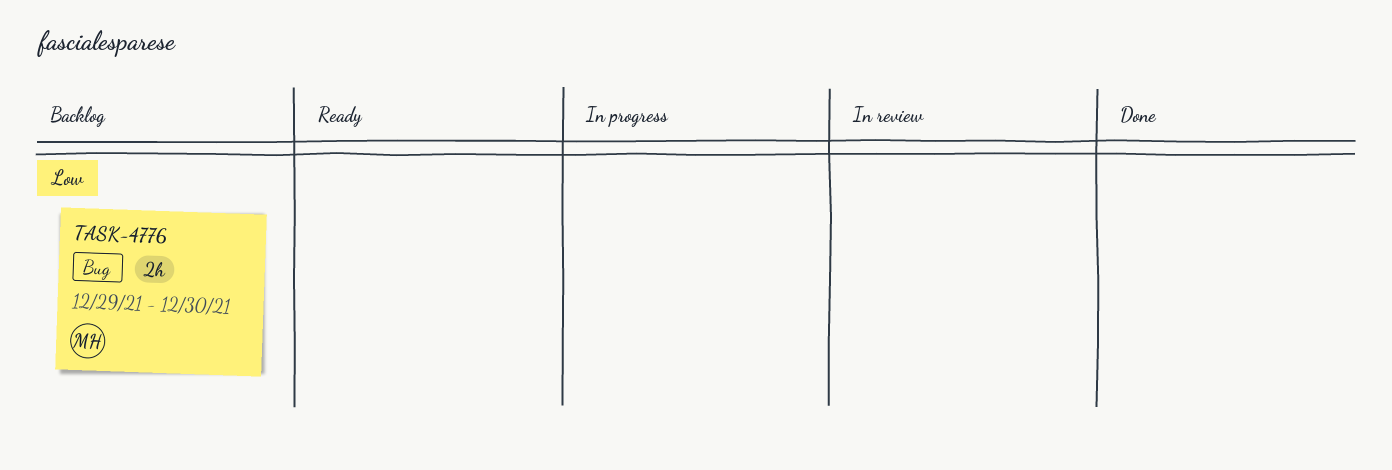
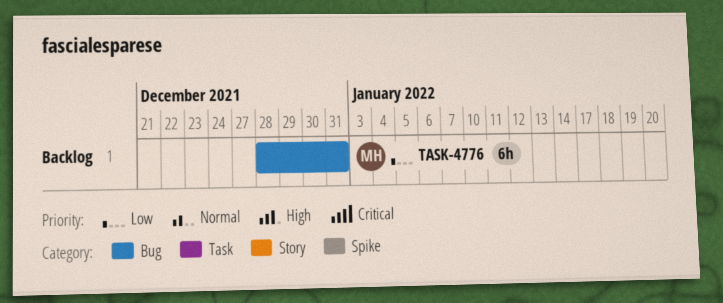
TASK-4776, estimate: 2h -> 6h
TASK-4776, start: Dec 29 -> Dec 28
TASK-4776, due: Dec 30 -> Dec 31

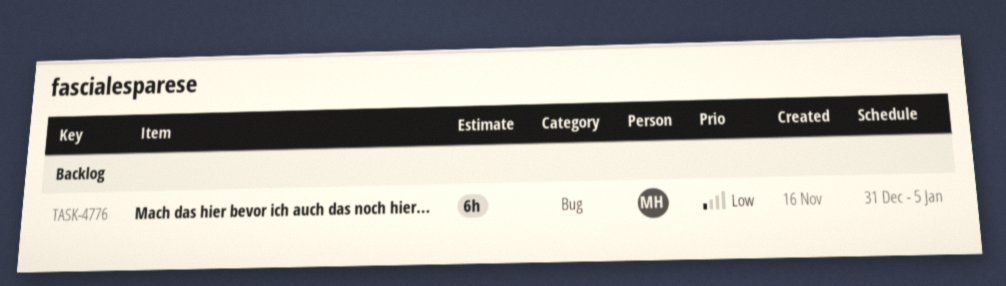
TASK-4776, start: Dec 28 -> Dec 31
TASK-4776, due: Dec 31 -> Jan 5

